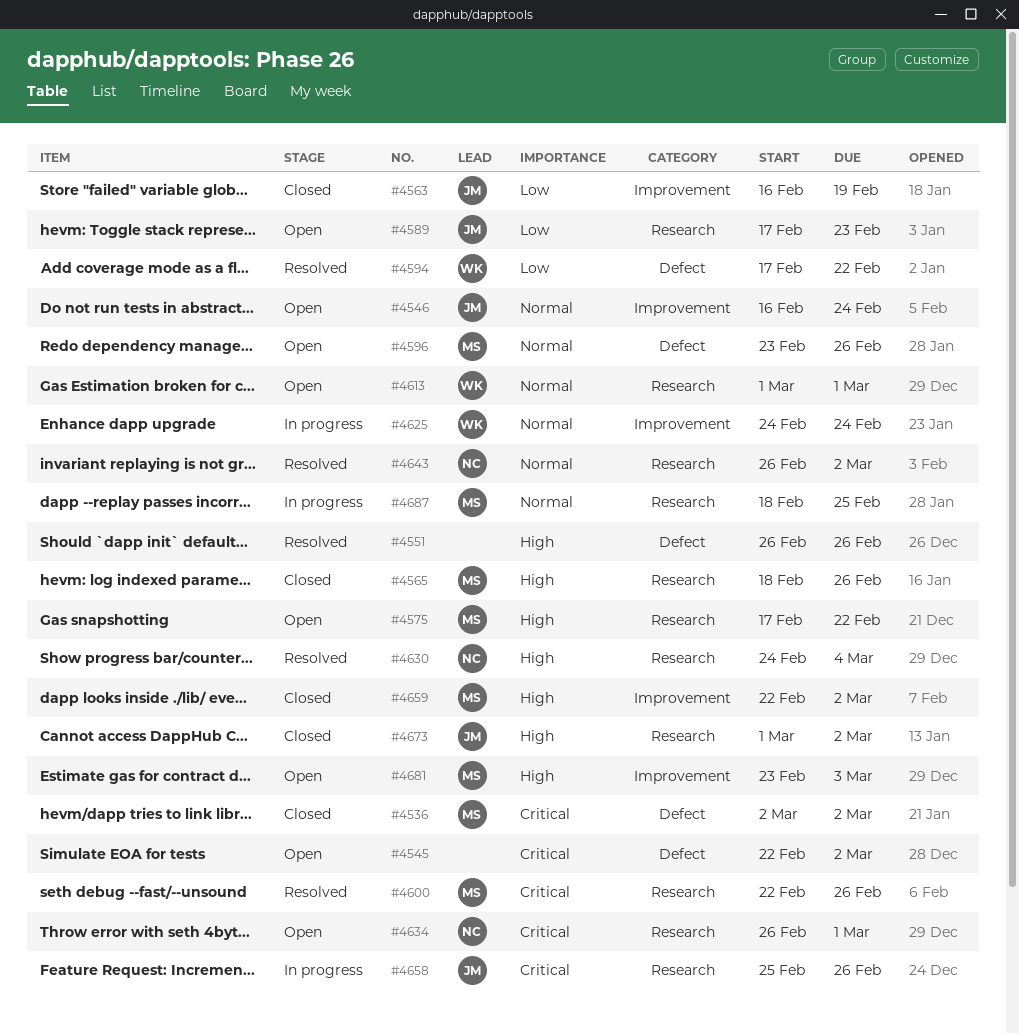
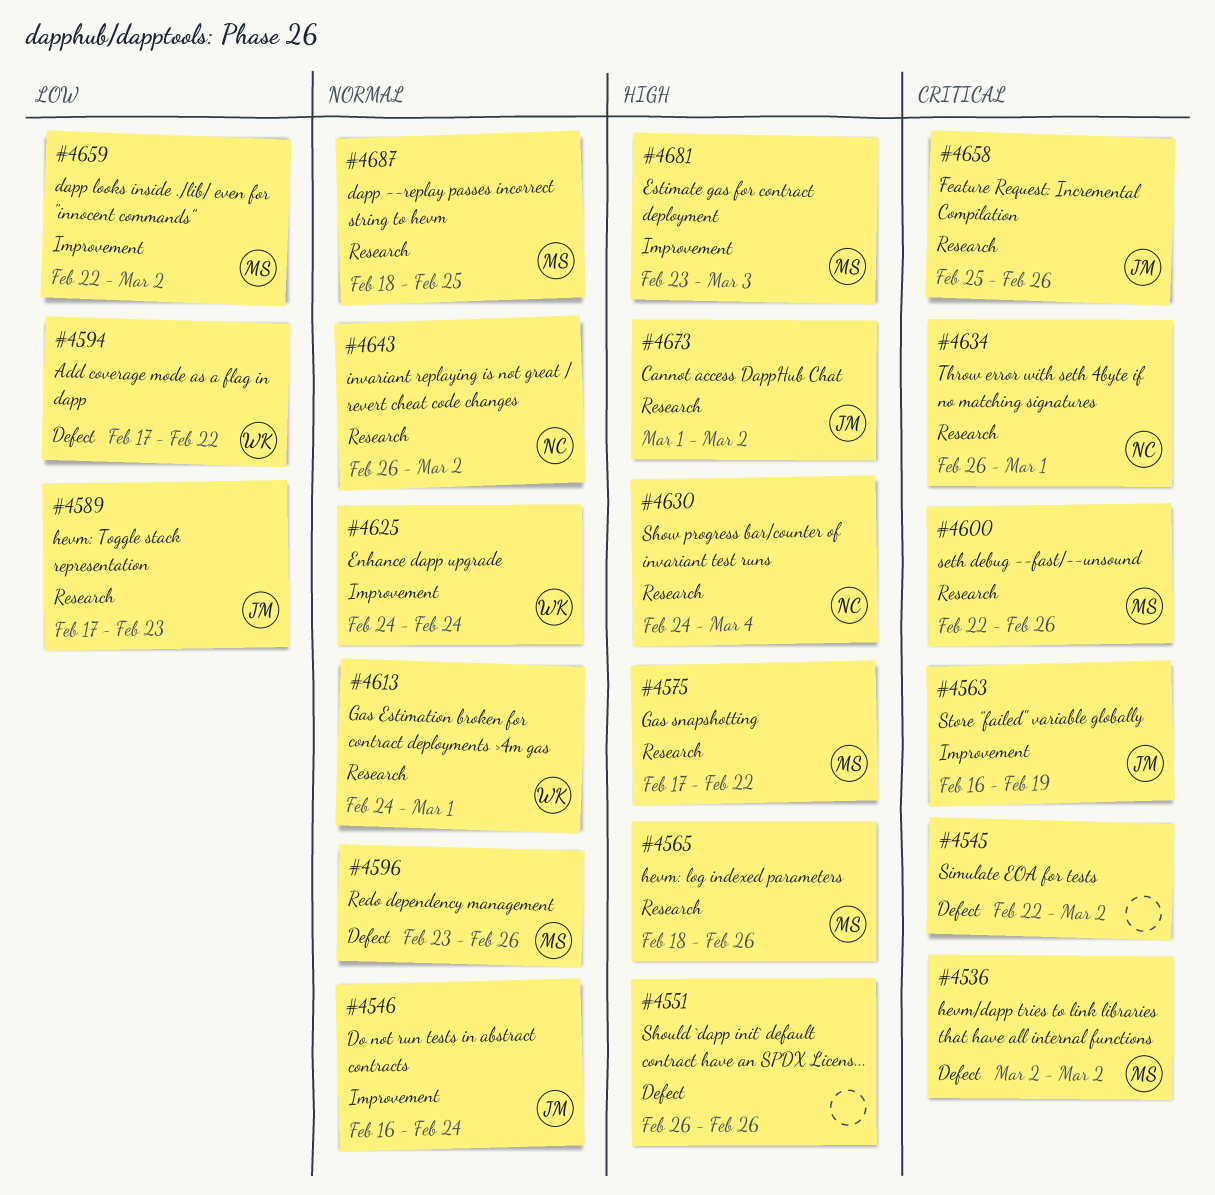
#4563, priority: Low -> Critical
#4613, start: Mar 1 -> Feb 24
#4659, priority: High -> Low

